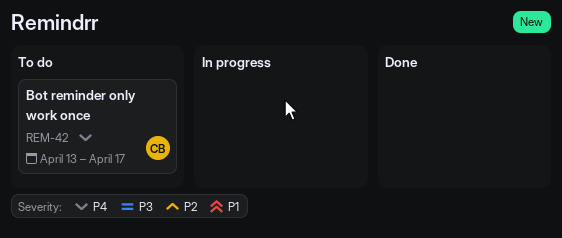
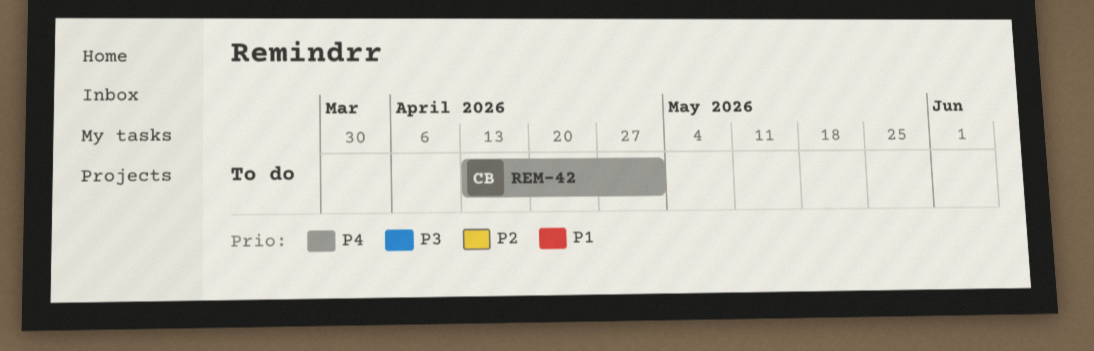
REM-42, due: Apr 17 -> May 1

